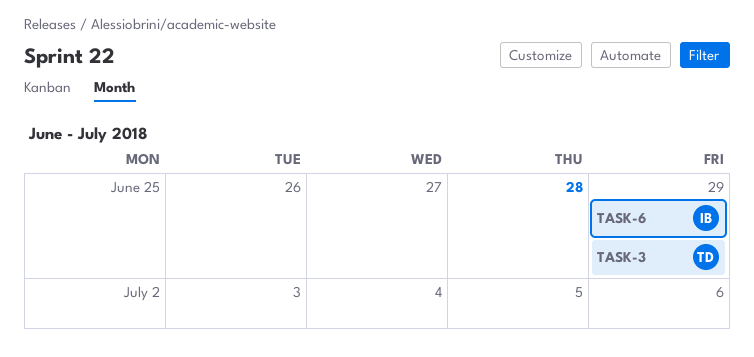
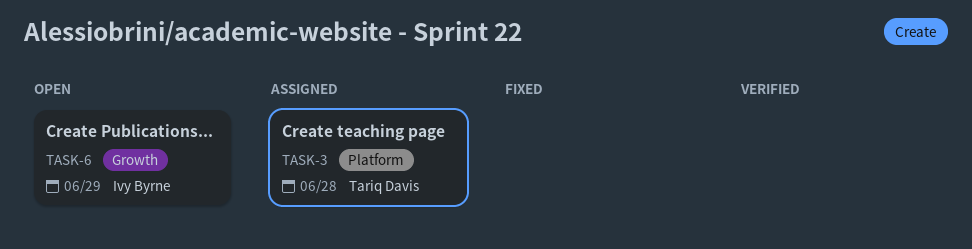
TASK-3, due: Jun 29 -> Jun 28

